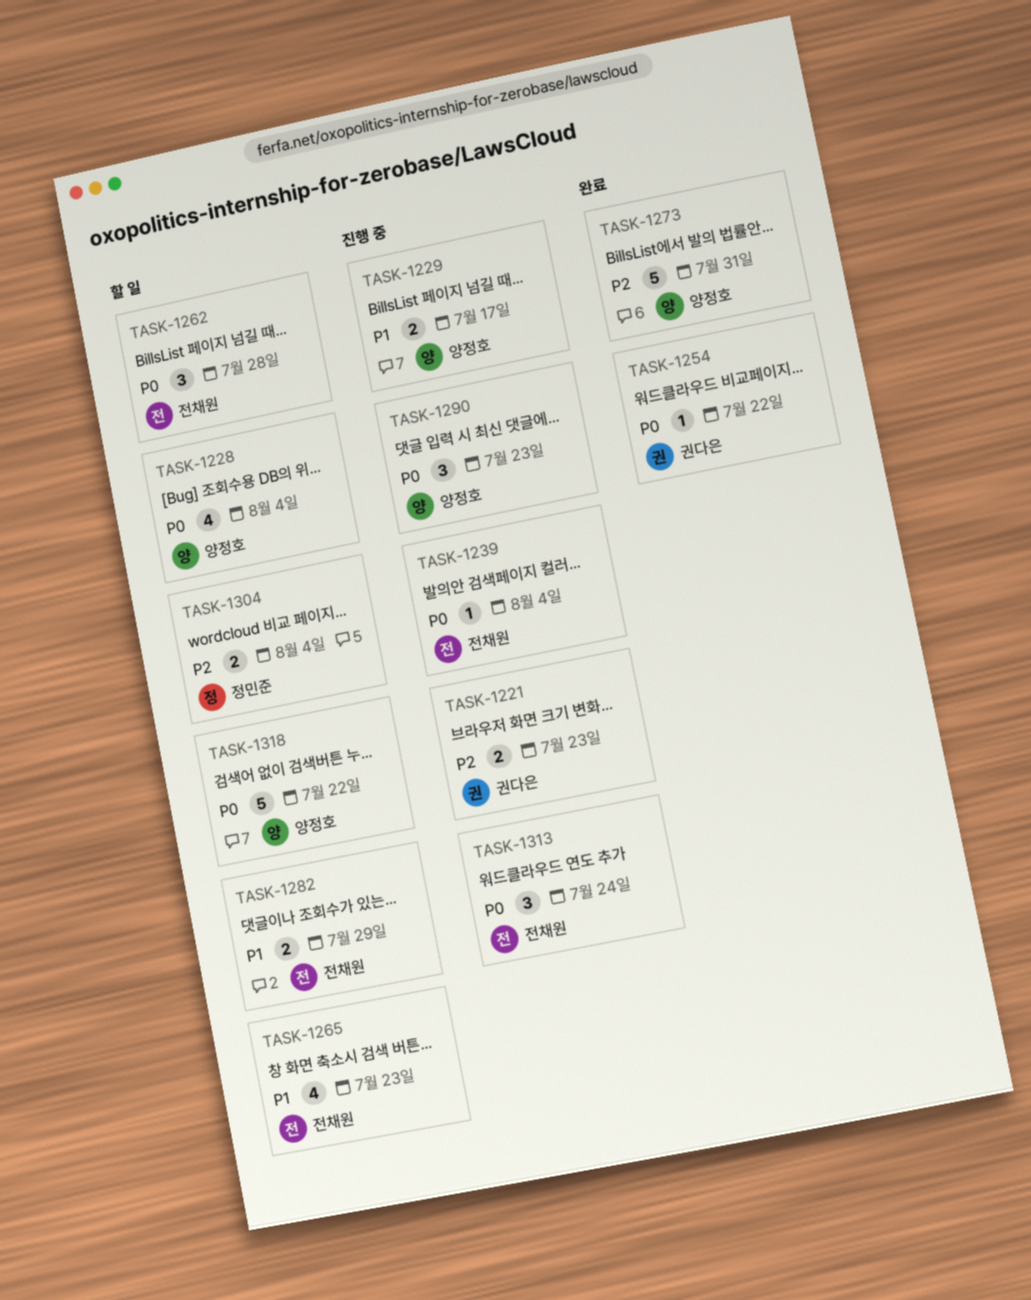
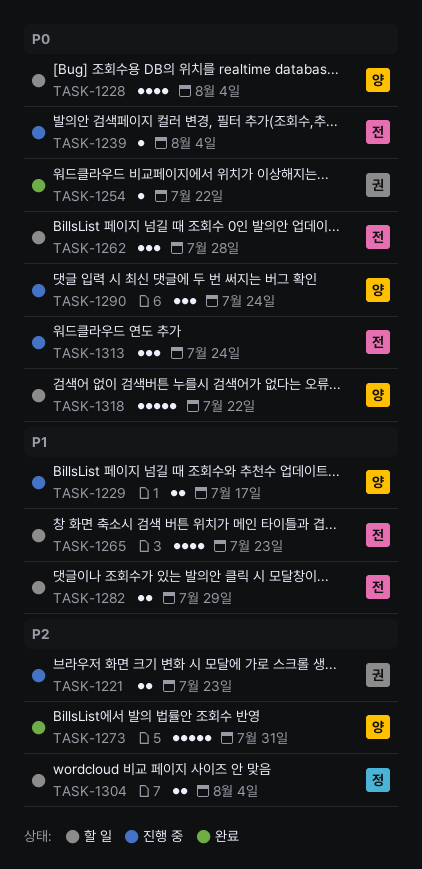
TASK-1290, due: Jul 23 -> Jul 24

